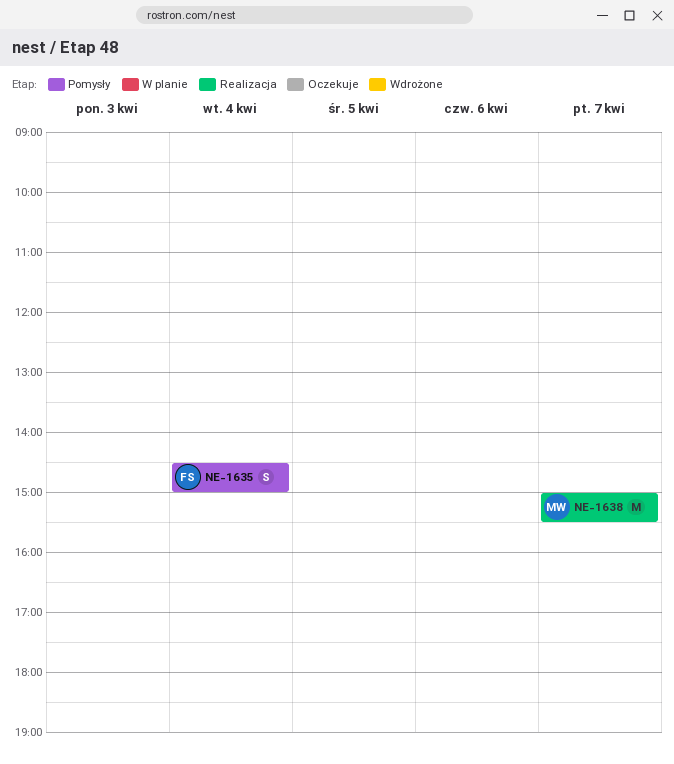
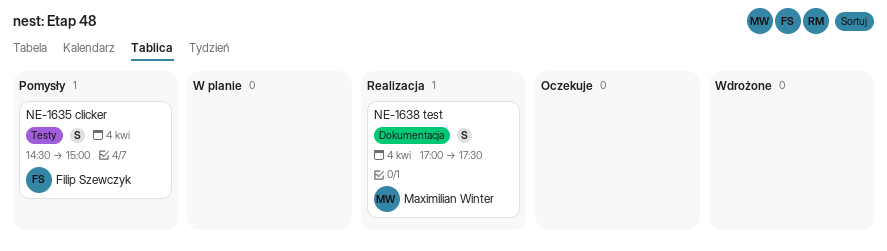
NE-1638, estimate: M -> S
NE-1638, day: Apr 7 -> Apr 4
NE-1638, begins: 15:00 -> 17:00
NE-1638, ends: 15:30 -> 17:30

